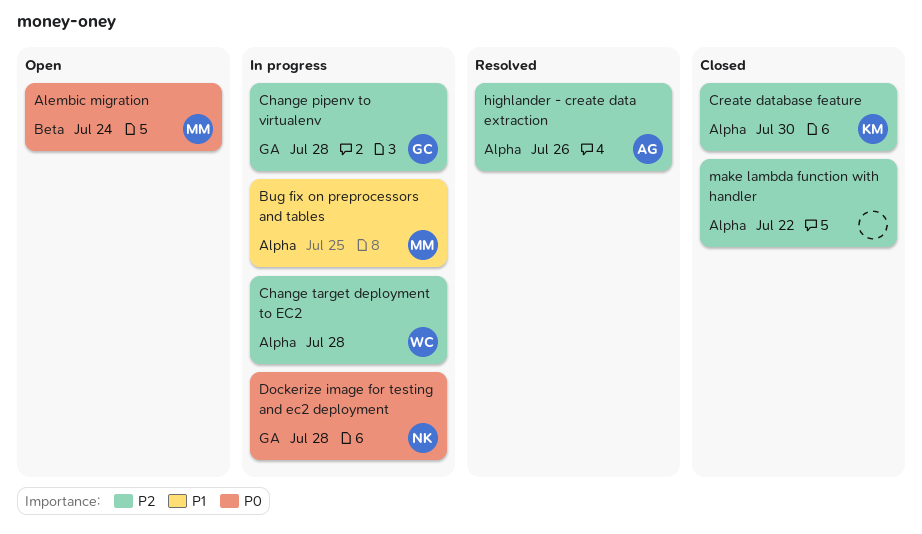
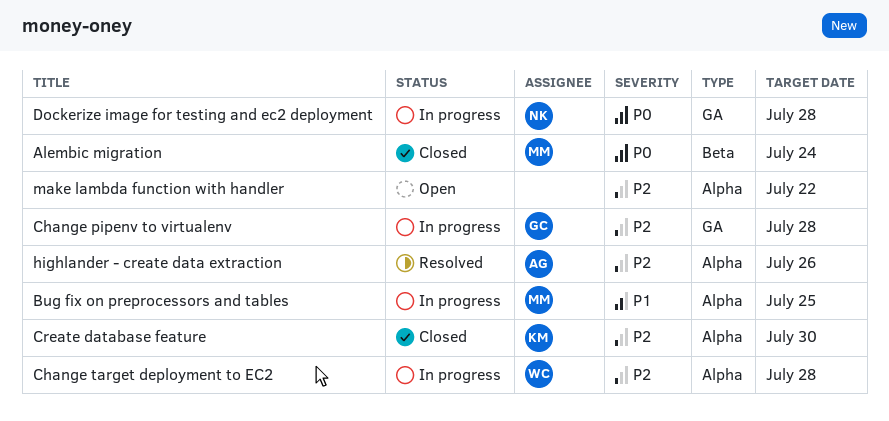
Alembic migration, status: Open -> Closed
make lambda function with handler, status: Closed -> Open

